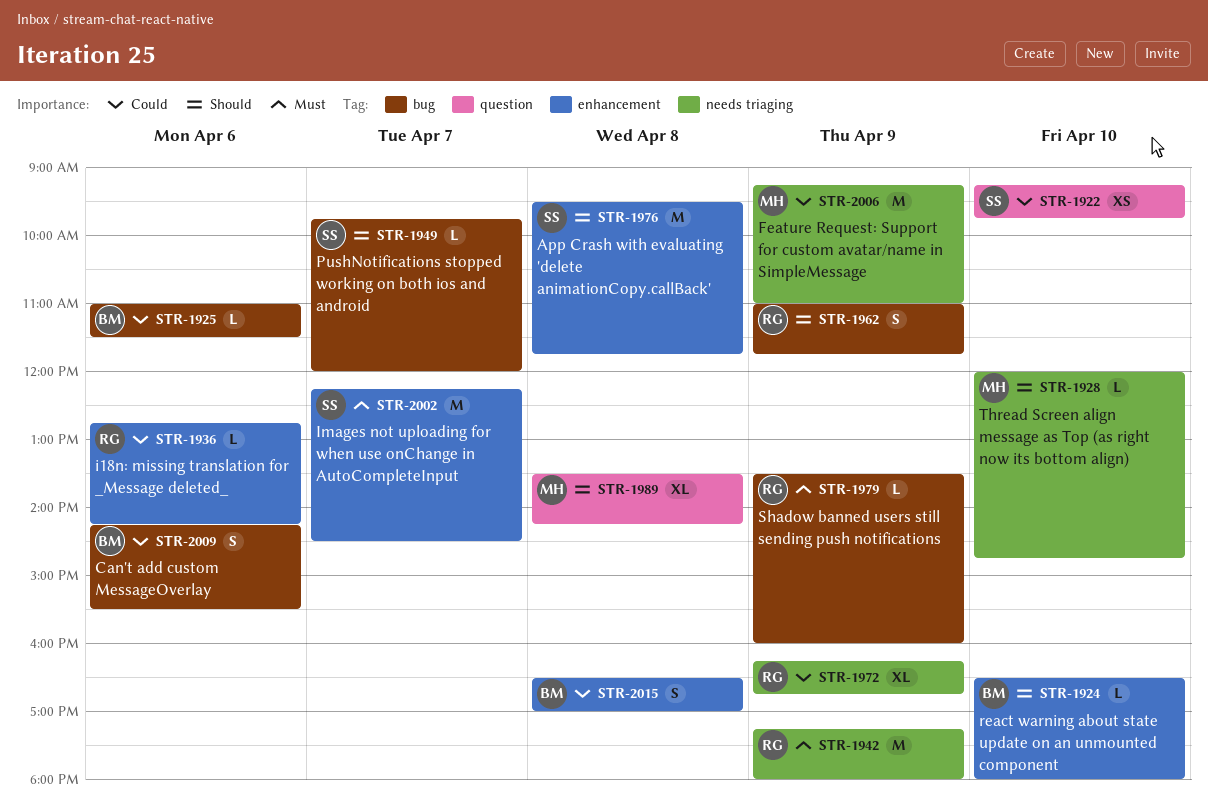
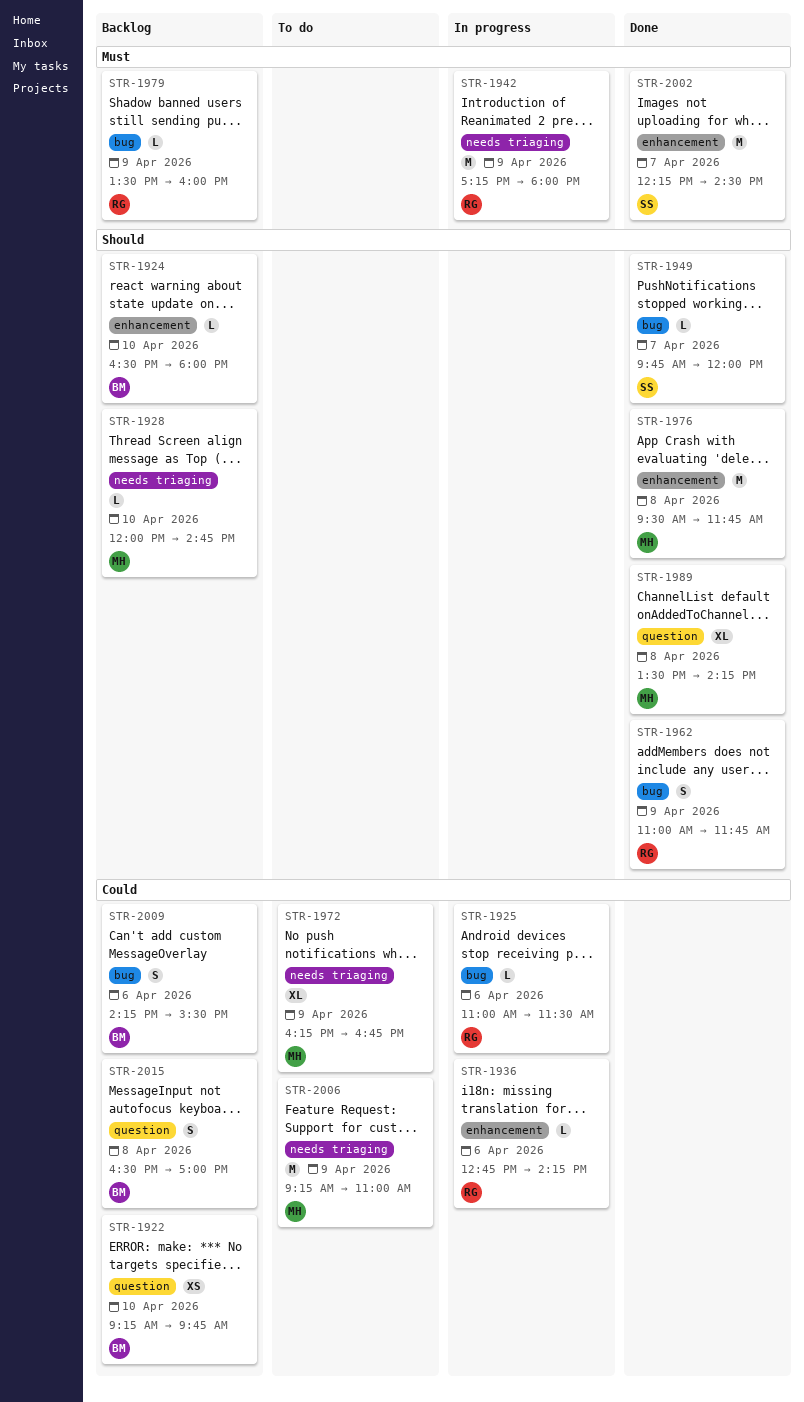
STR-1922, owner: SS -> BM
STR-1925, owner: BM -> RG
STR-1972, owner: RG -> MH
STR-1976, owner: SS -> MH
STR-2015, label: enhancement -> question

